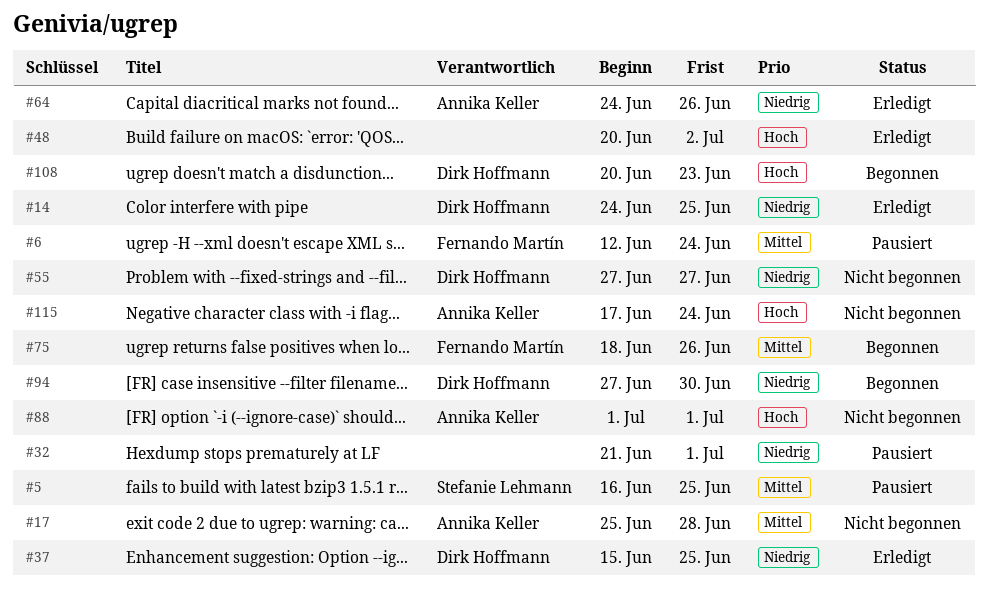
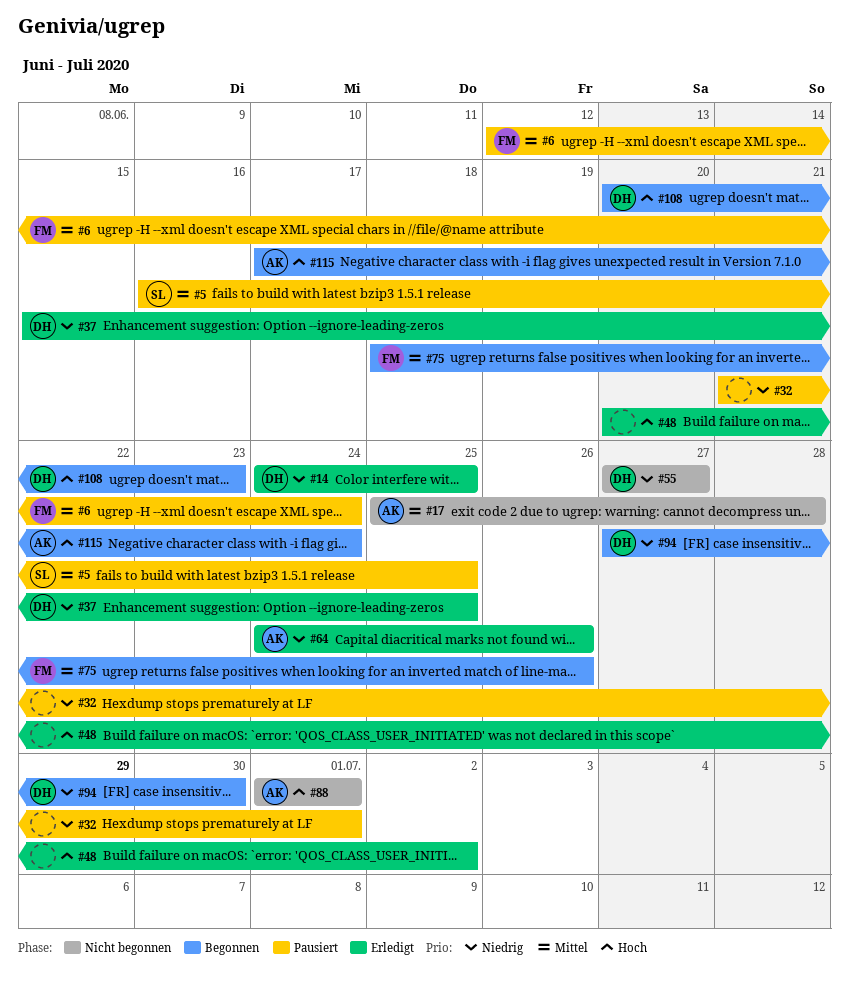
#115, status: Nicht begonnen -> Begonnen

